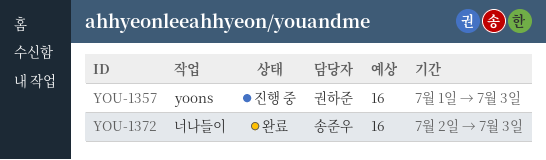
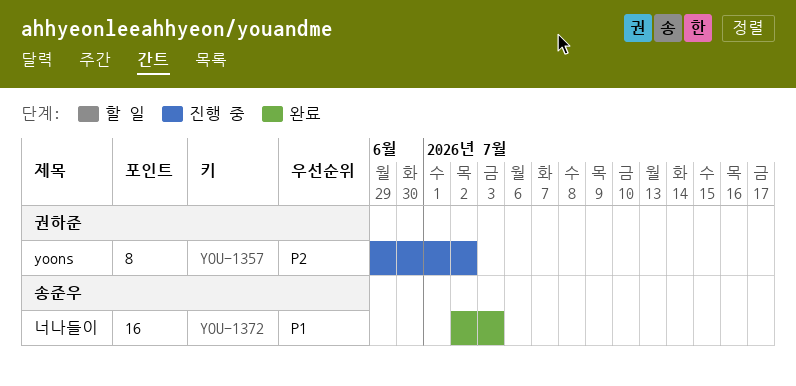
YOU-1357, estimate: 16 -> 8
YOU-1357, start: Jul 1 -> Jun 29
YOU-1357, due: Jul 3 -> Jul 2

